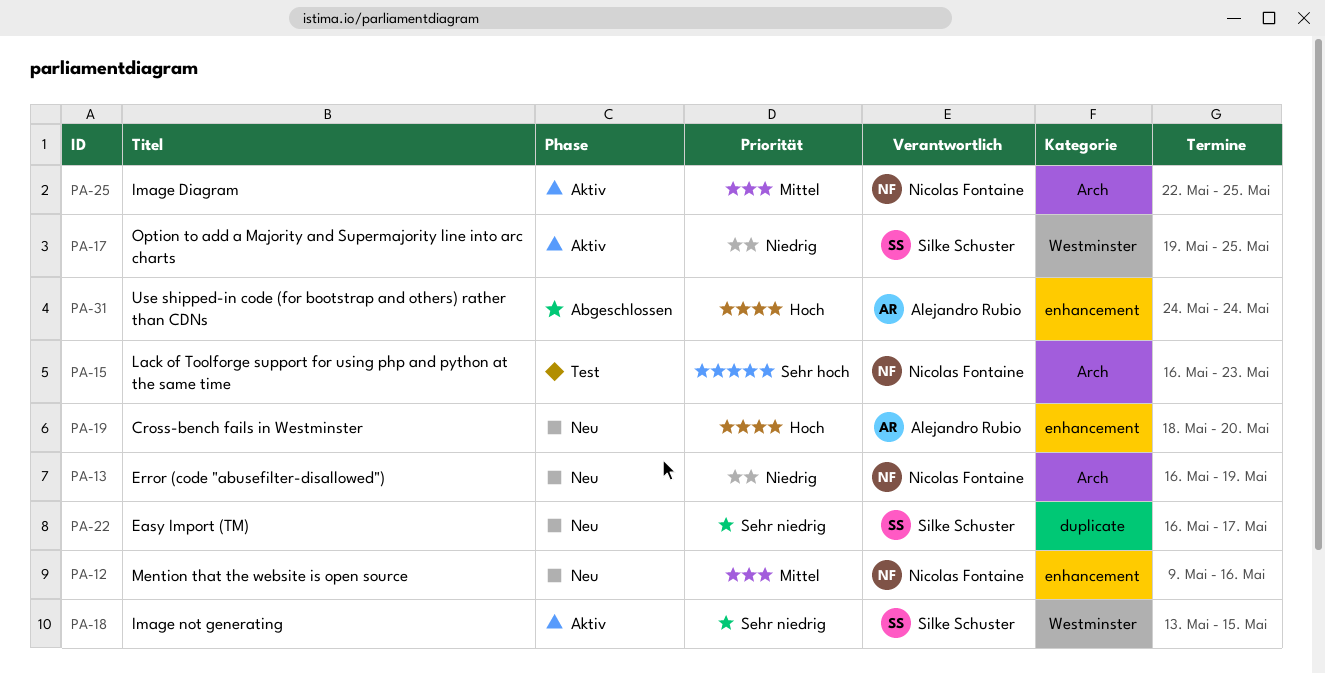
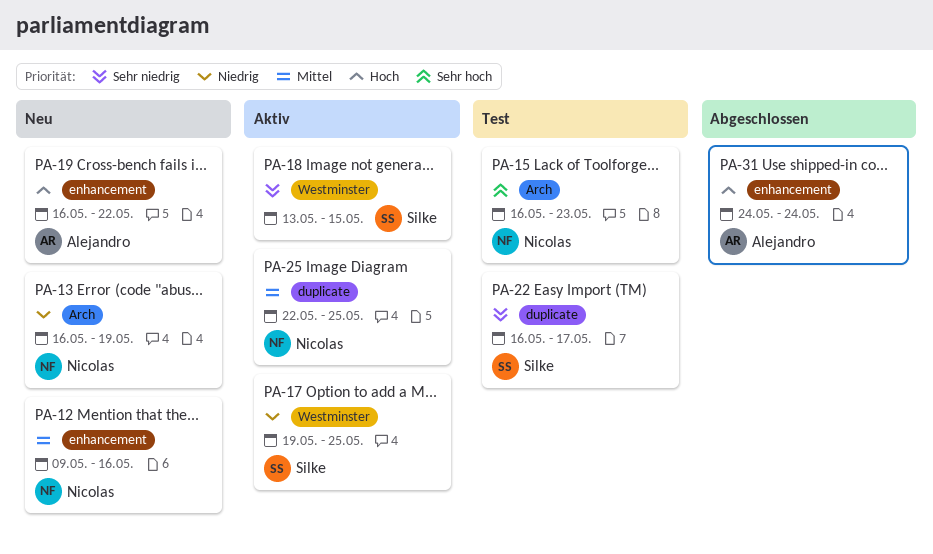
PA-19, start: May 18 -> May 16
PA-19, due: May 20 -> May 22
PA-22, status: Neu -> Test
PA-25, label: Arch -> duplicate

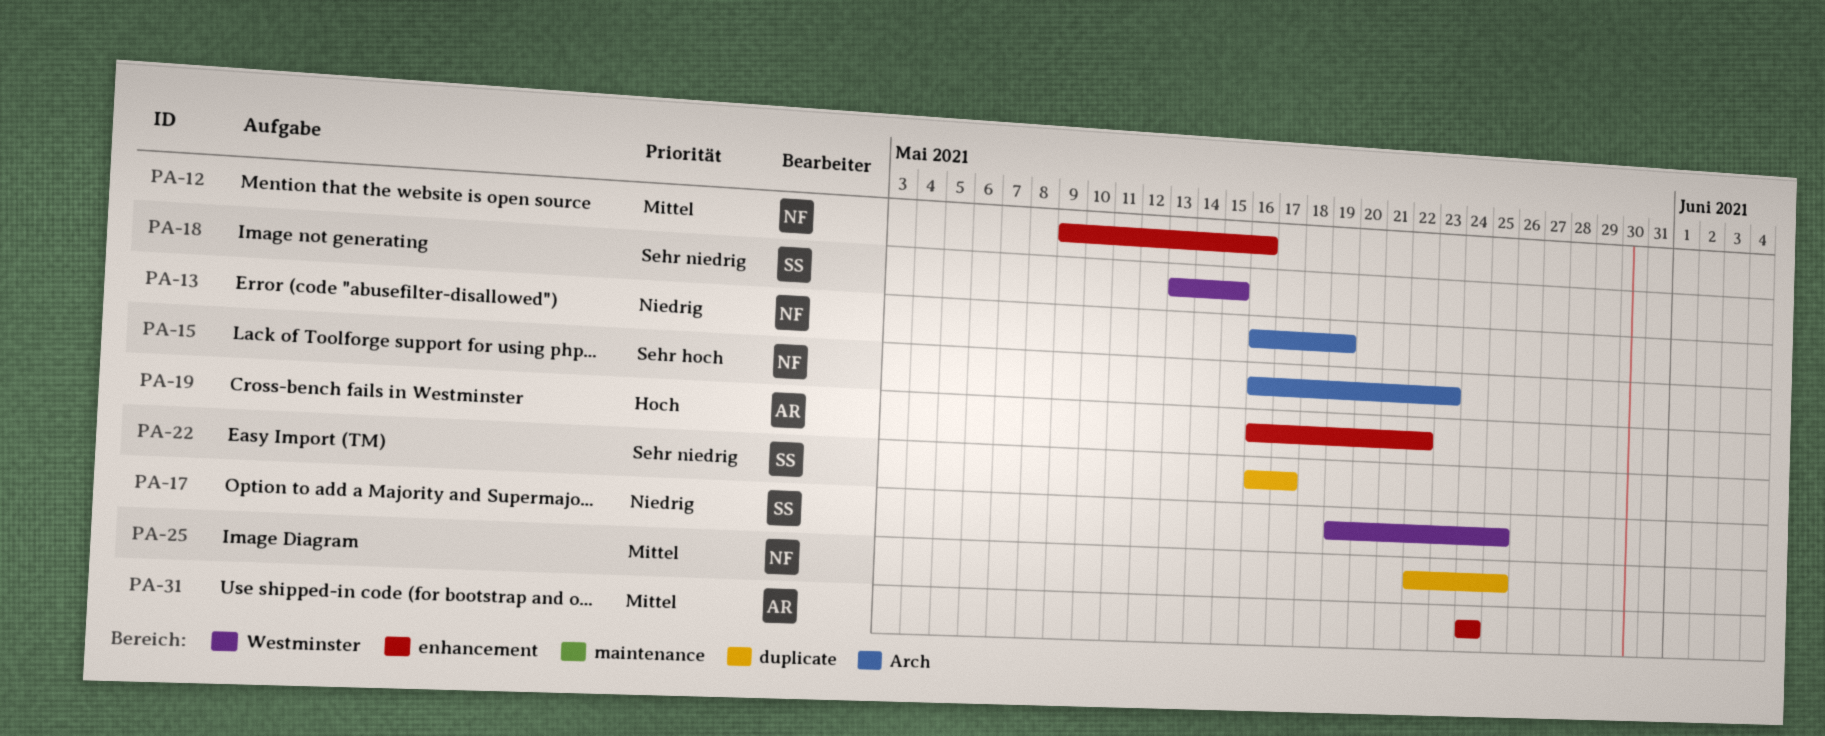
PA-31, priority: Hoch -> Mittel

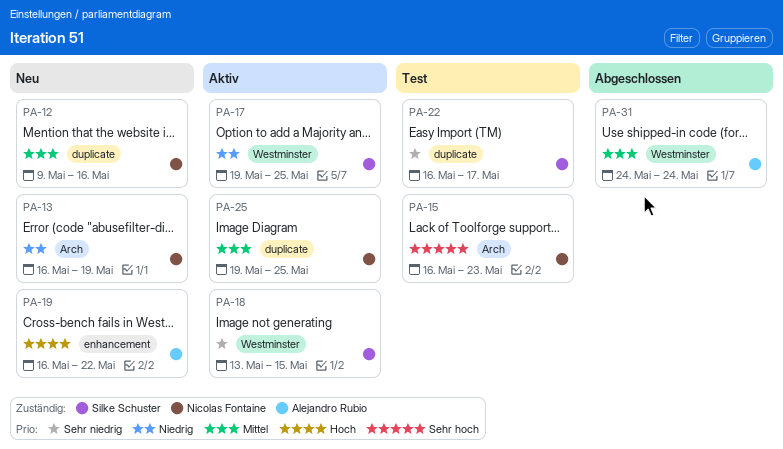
PA-12, label: enhancement -> duplicate
PA-25, start: May 22 -> May 19
PA-31, label: enhancement -> Westminster

